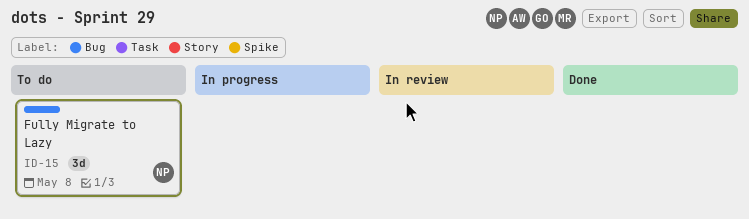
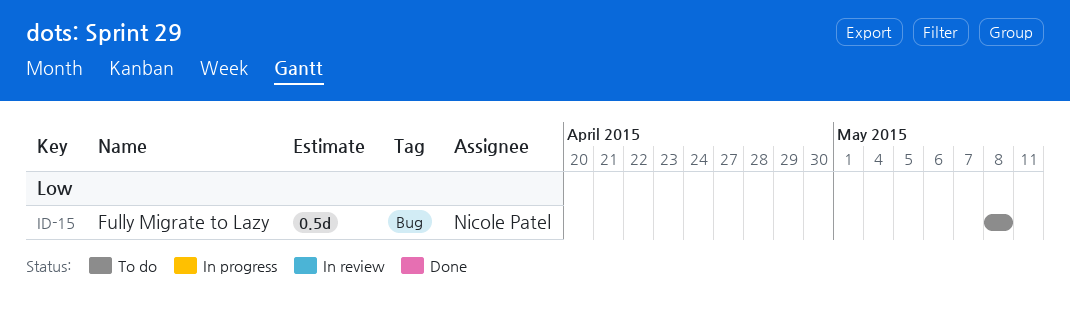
ID-15, estimate: 3d -> 0.5d

